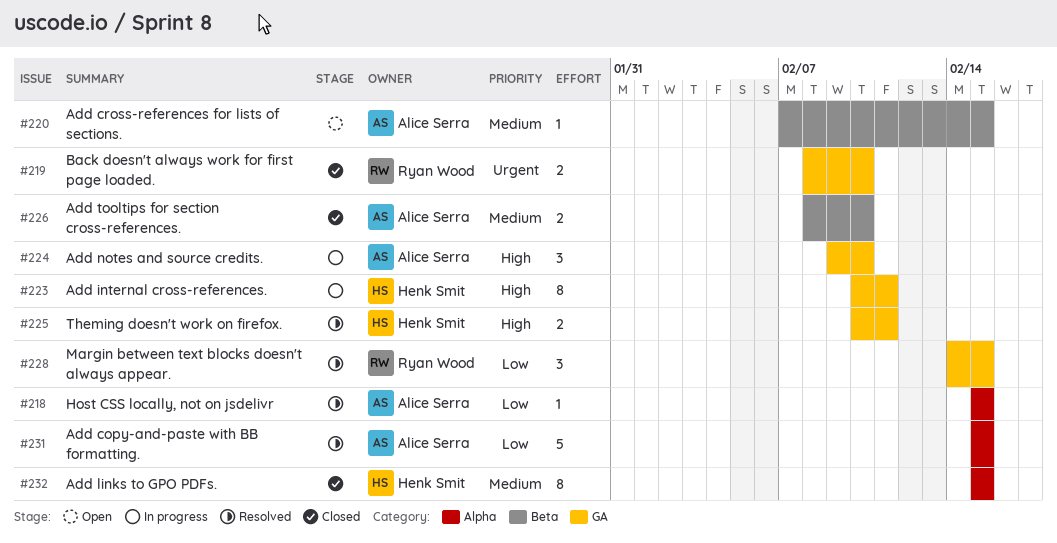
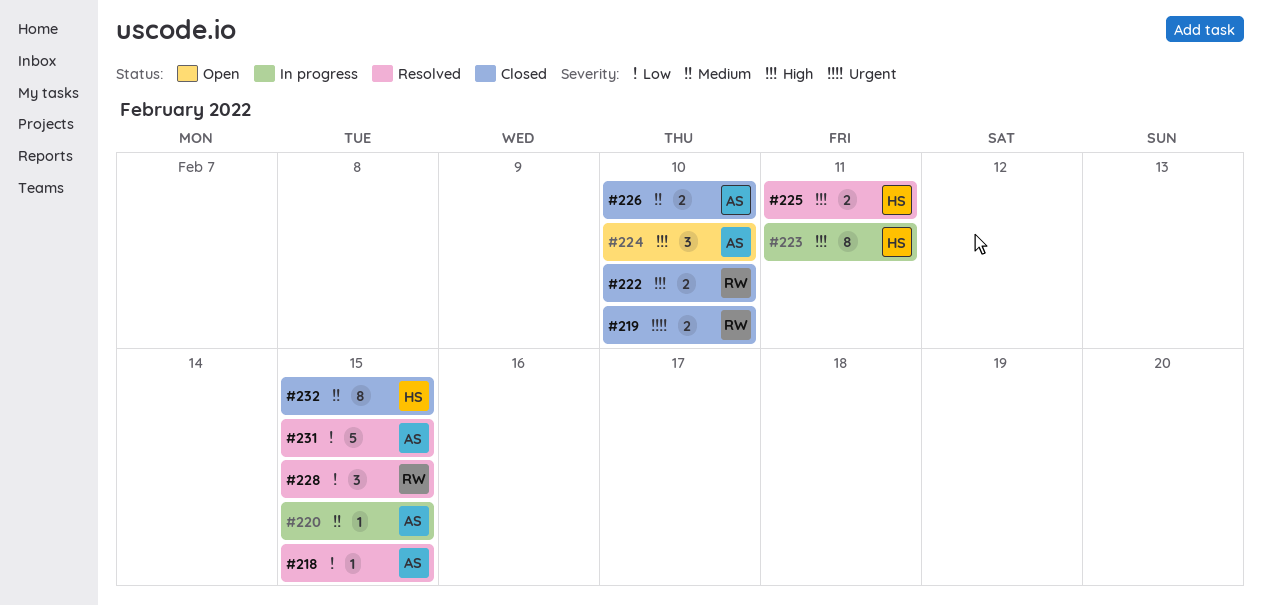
#220, status: Open -> In progress
#222: none -> present
#224, status: In progress -> Open

